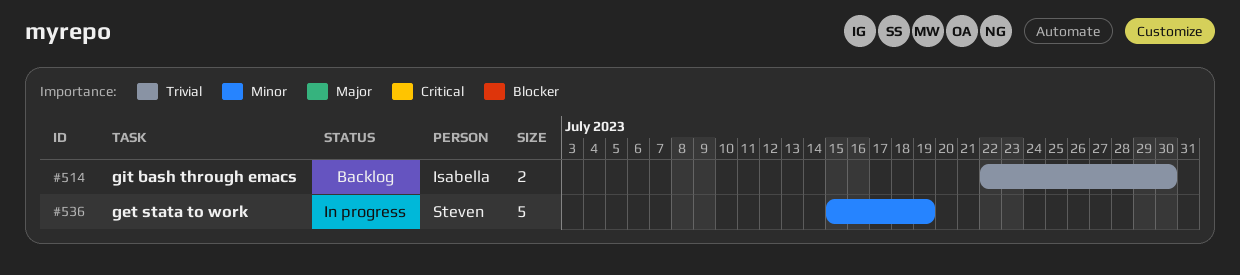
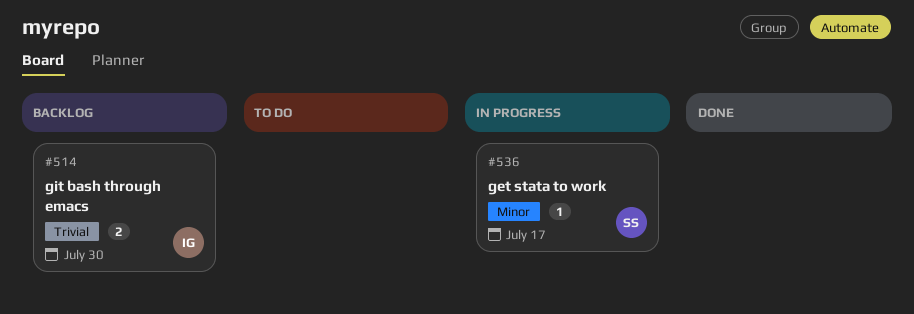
#536, estimate: 5 -> 1
#536, due: Jul 19 -> Jul 17

